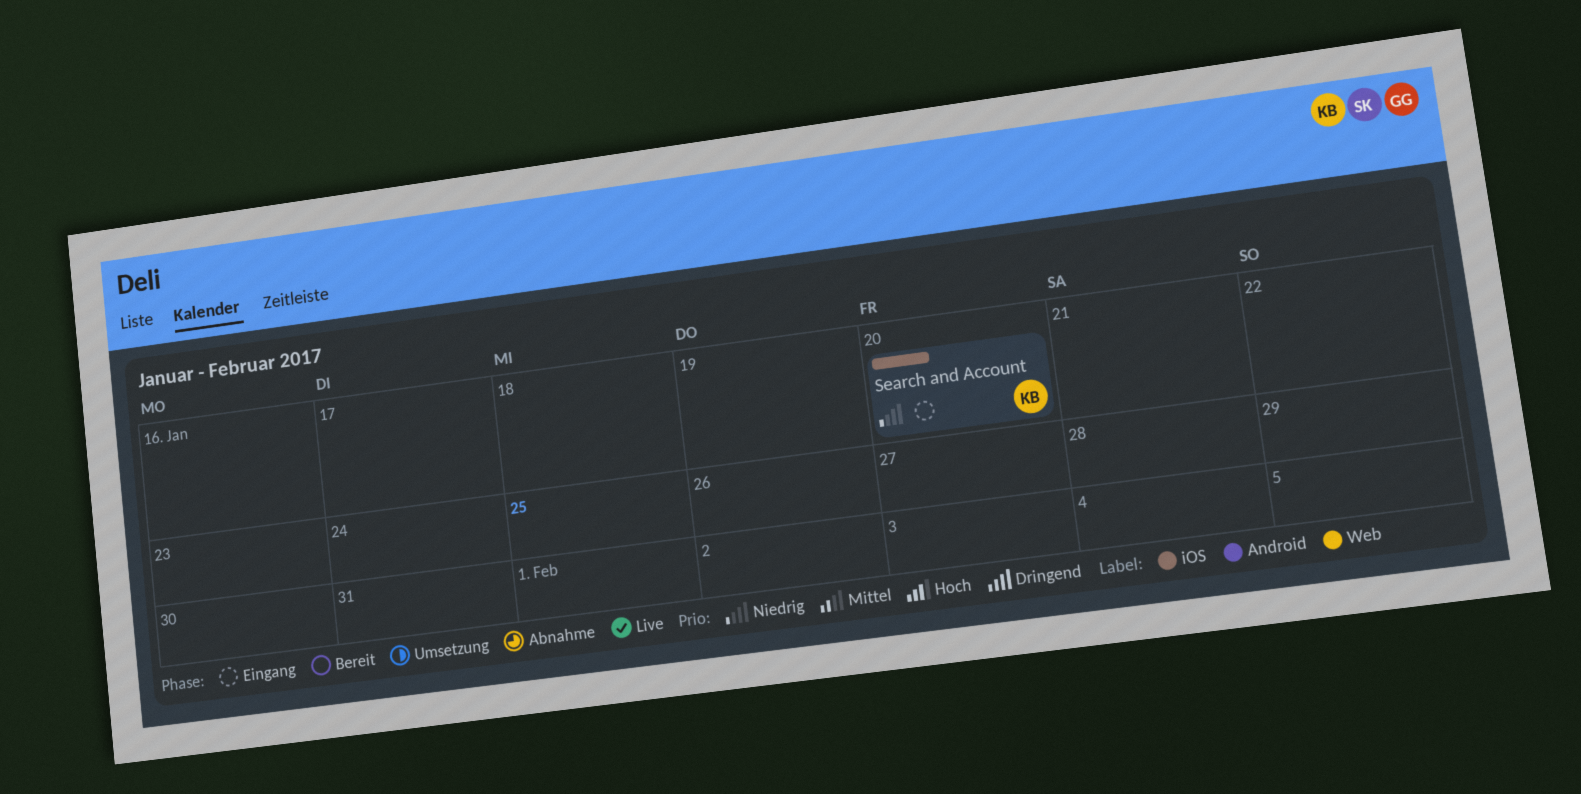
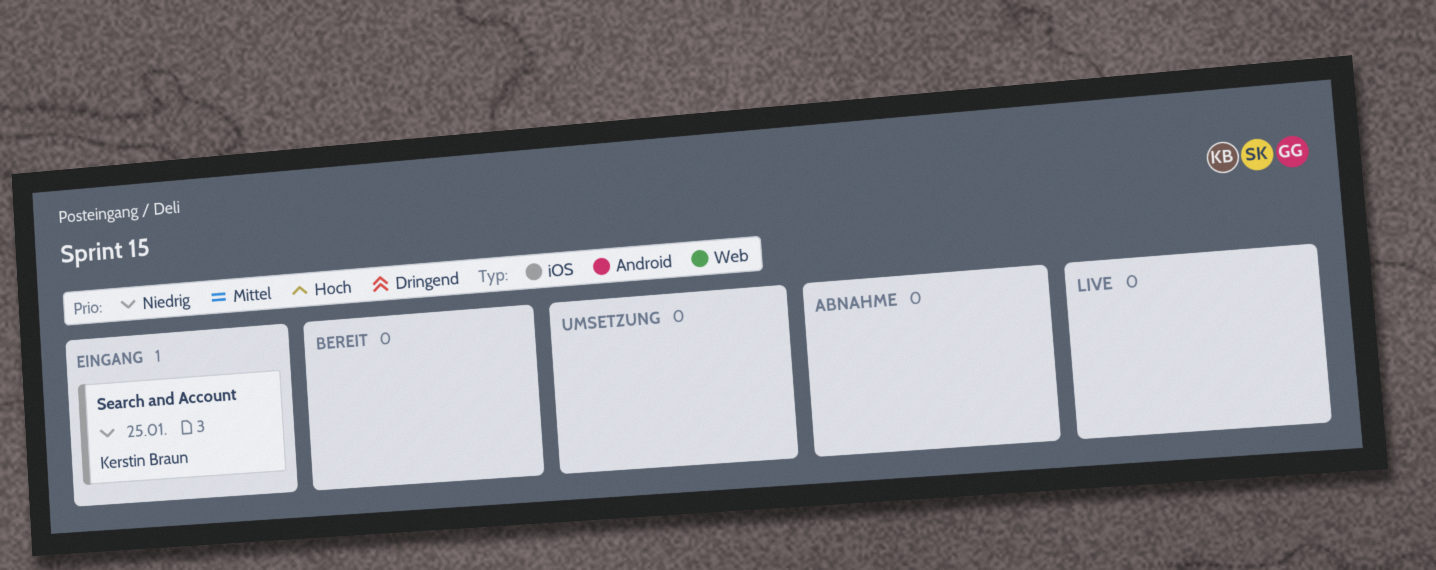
Search and Account, due: Jan 20 -> Jan 25

